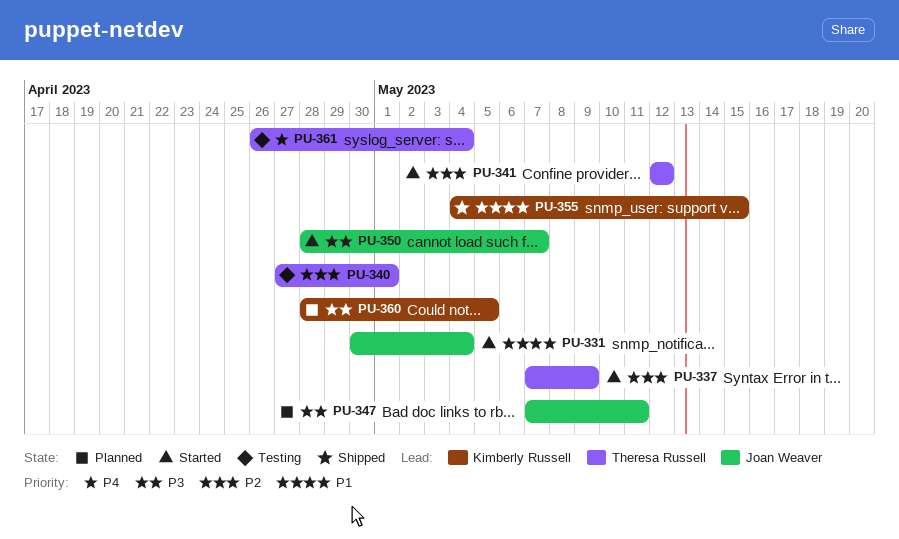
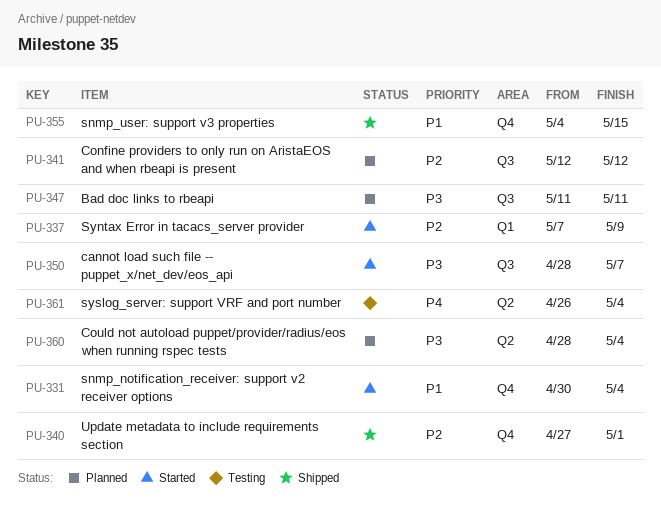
PU-340, status: Testing -> Shipped
PU-341, status: Started -> Planned
PU-347, start: May 7 -> May 11
PU-360, due: May 5 -> May 4

